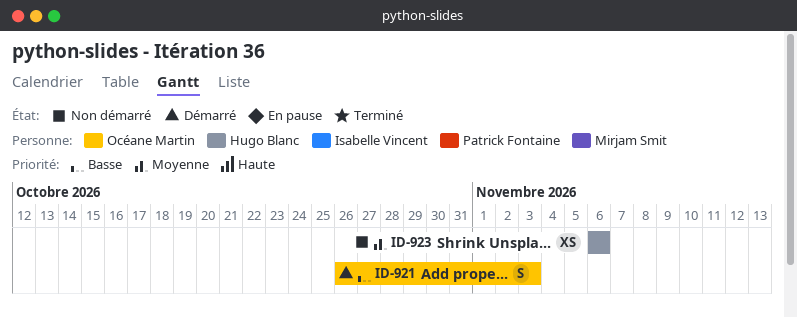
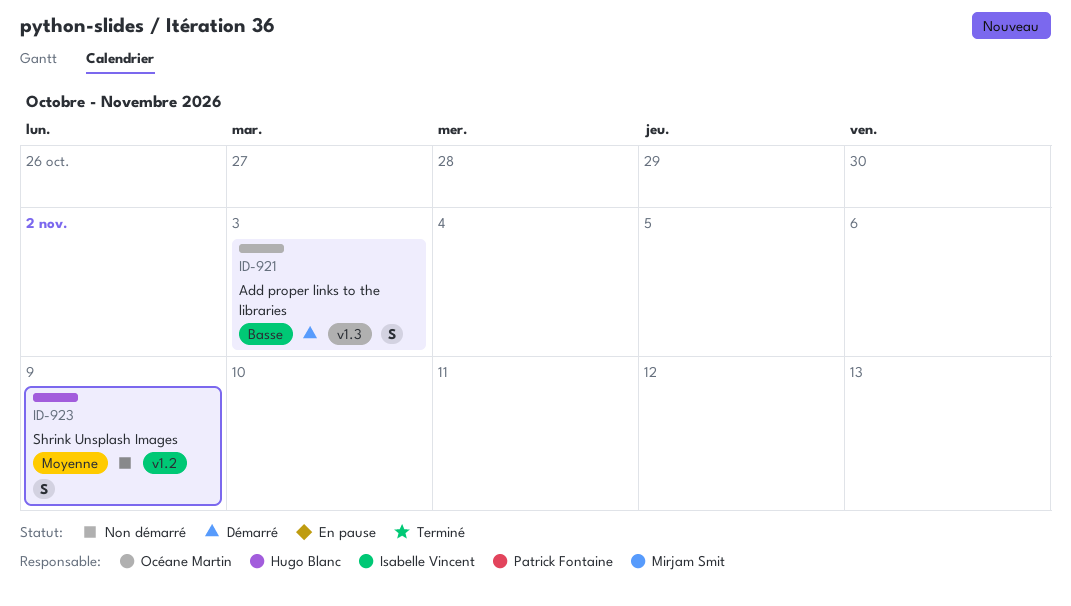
ID-923, estimate: XS -> S
ID-923, due: Nov 6 -> Nov 9

